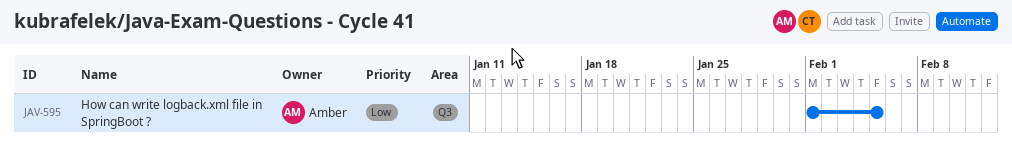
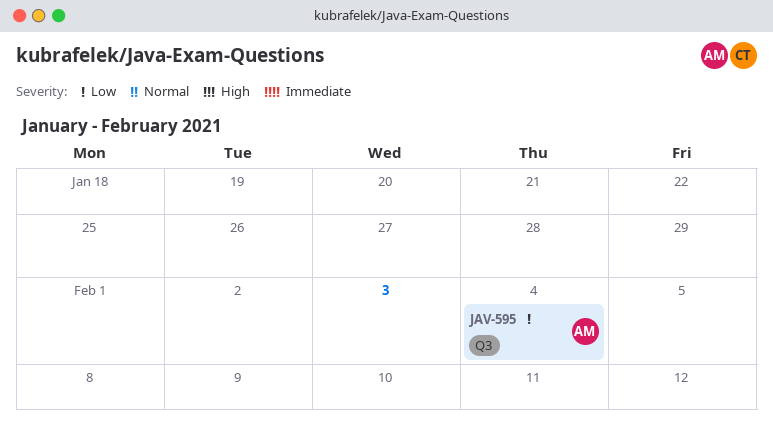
JAV-595, due: Feb 5 -> Feb 4

